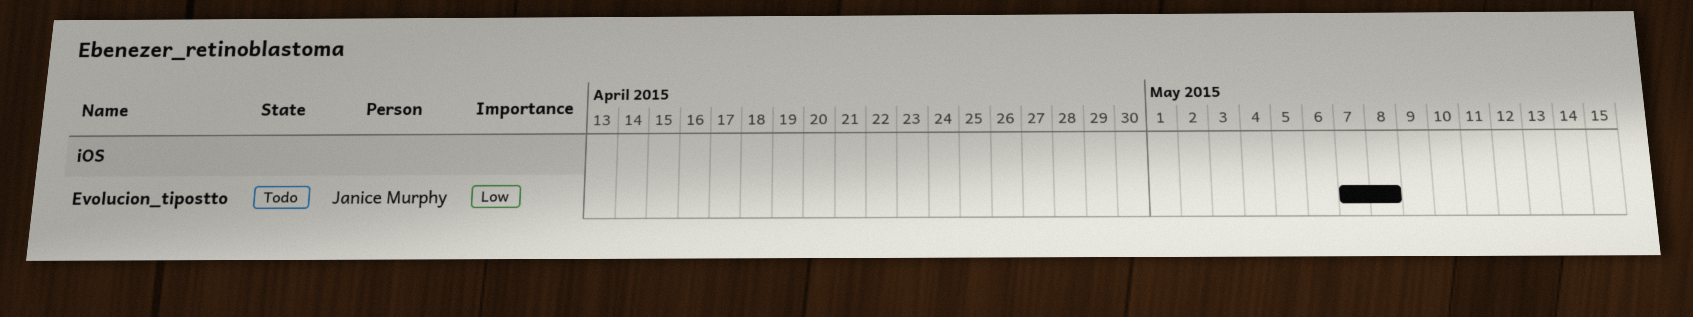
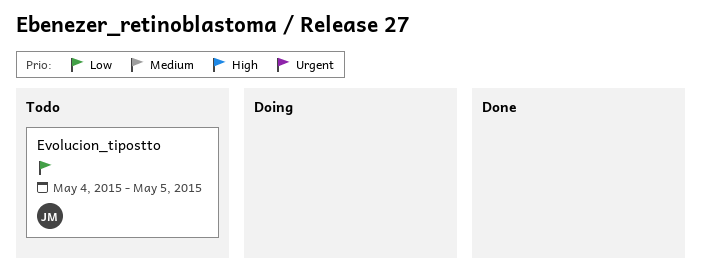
Evolucion_tipostto, start: May 7 -> May 4
Evolucion_tipostto, due: May 8 -> May 5

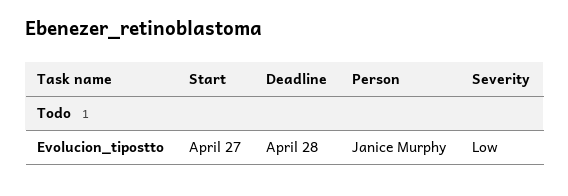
Evolucion_tipostto, start: May 4 -> Apr 27
Evolucion_tipostto, due: May 5 -> Apr 28

